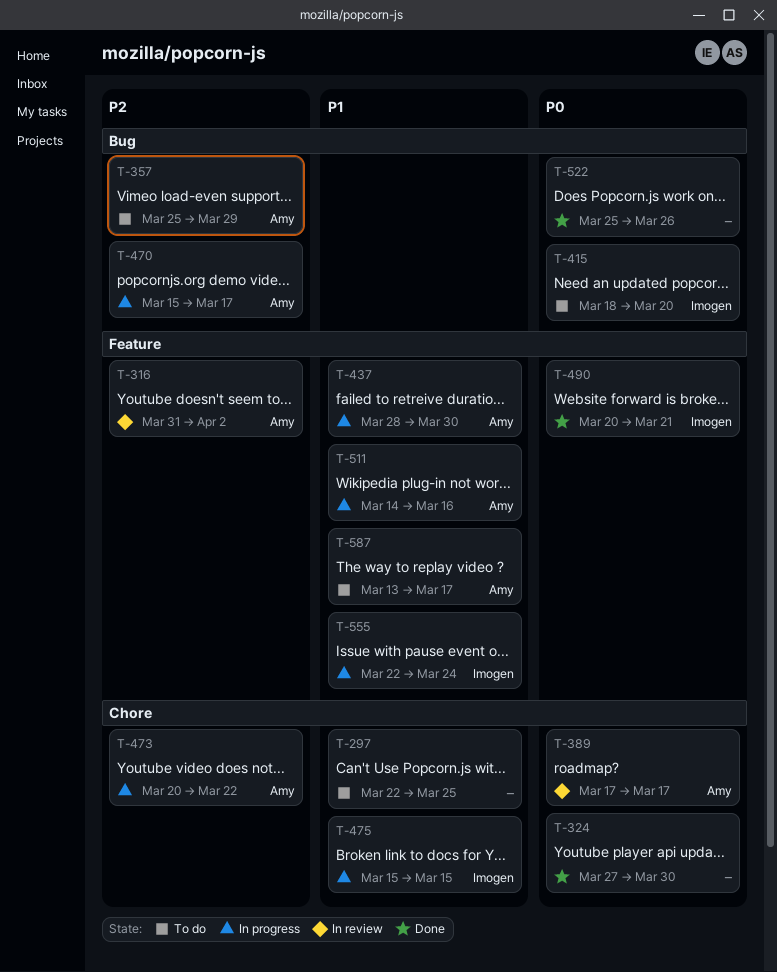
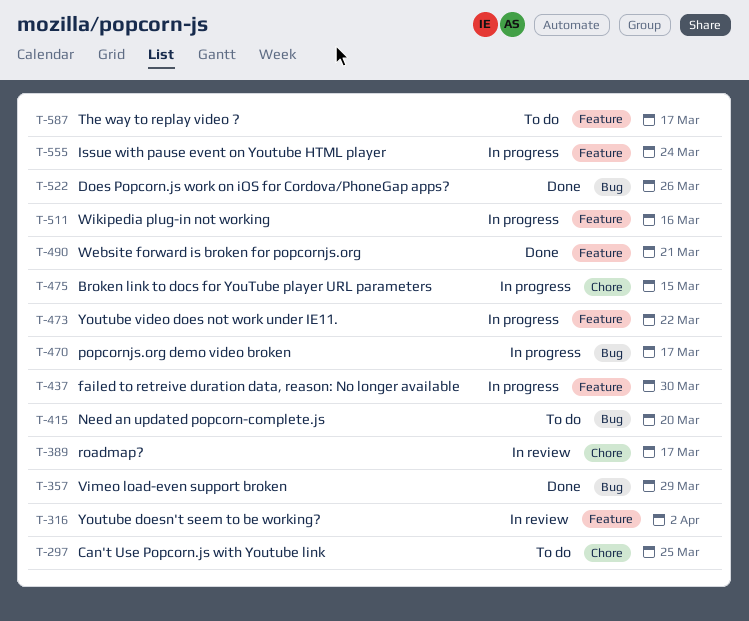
T-324: present -> none
T-357, status: To do -> Done
T-473, label: Chore -> Feature

